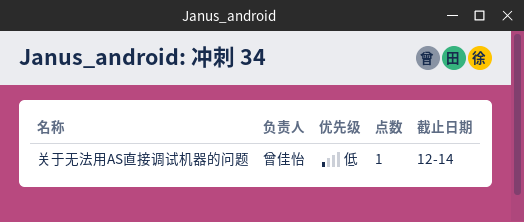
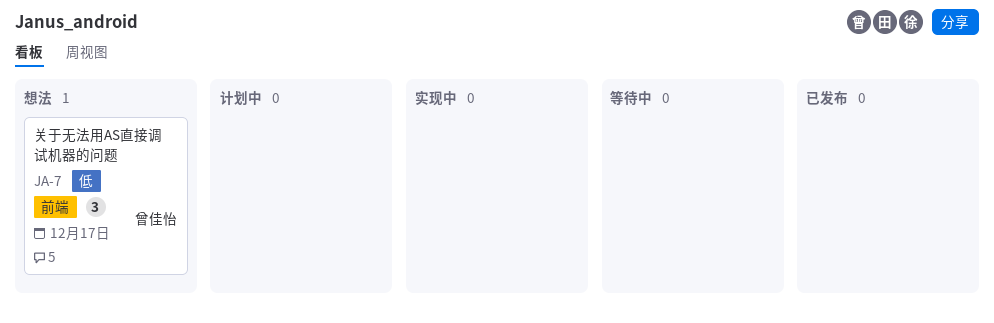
关于无法用AS直接调试机器的问题, estimate: 1 -> 3
关于无法用AS直接调试机器的问题, due: Dec 14 -> Dec 17

